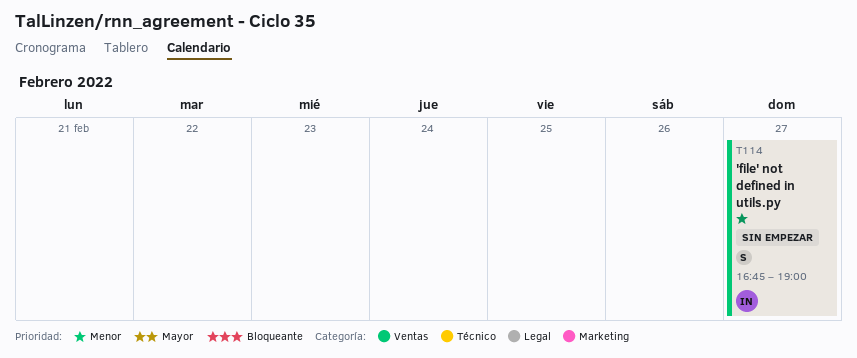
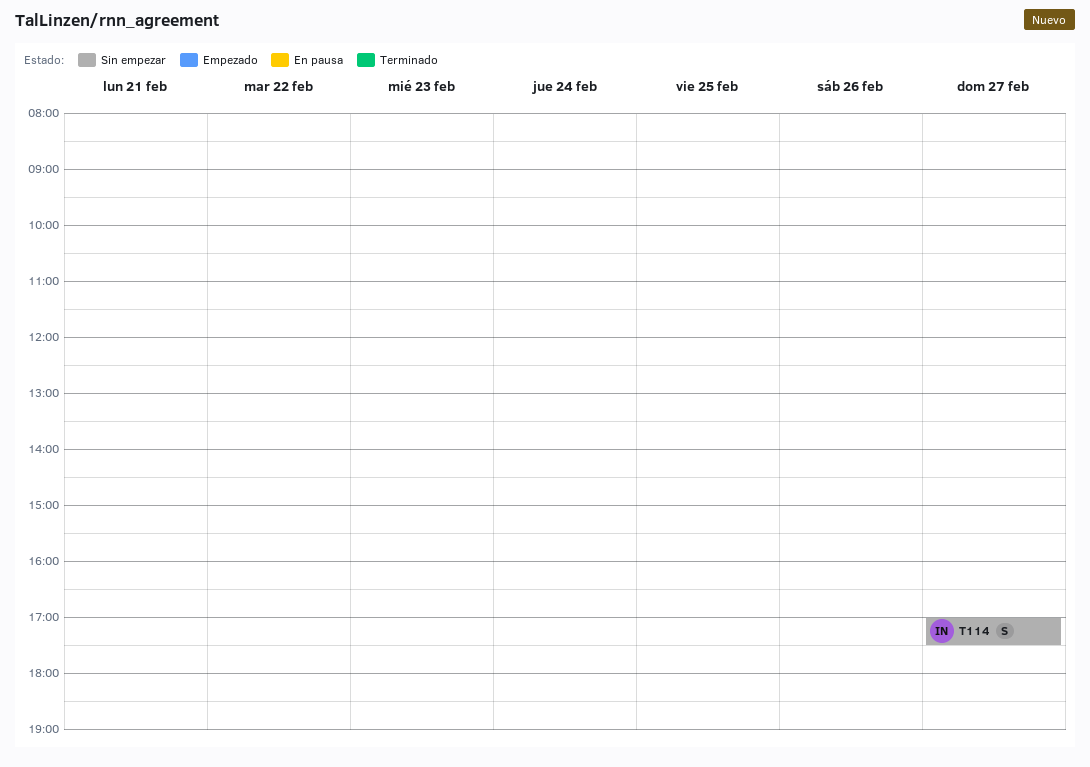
T114, begins: 16:45 -> 17:00
T114, ends: 19:00 -> 17:30

